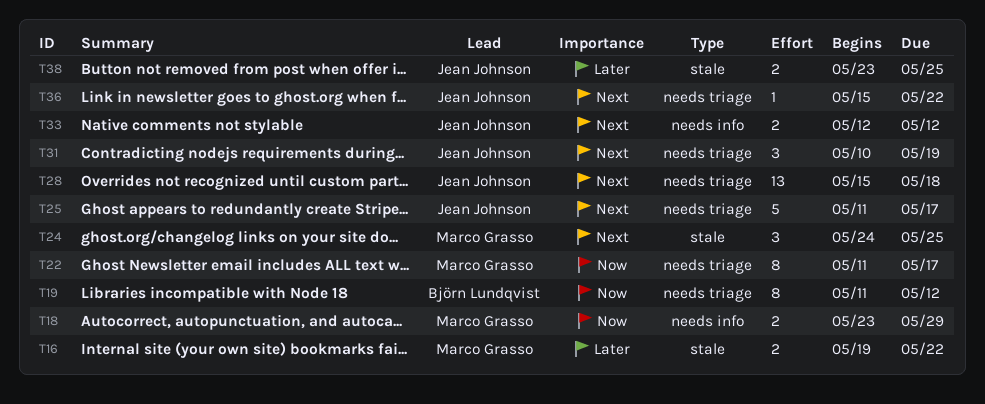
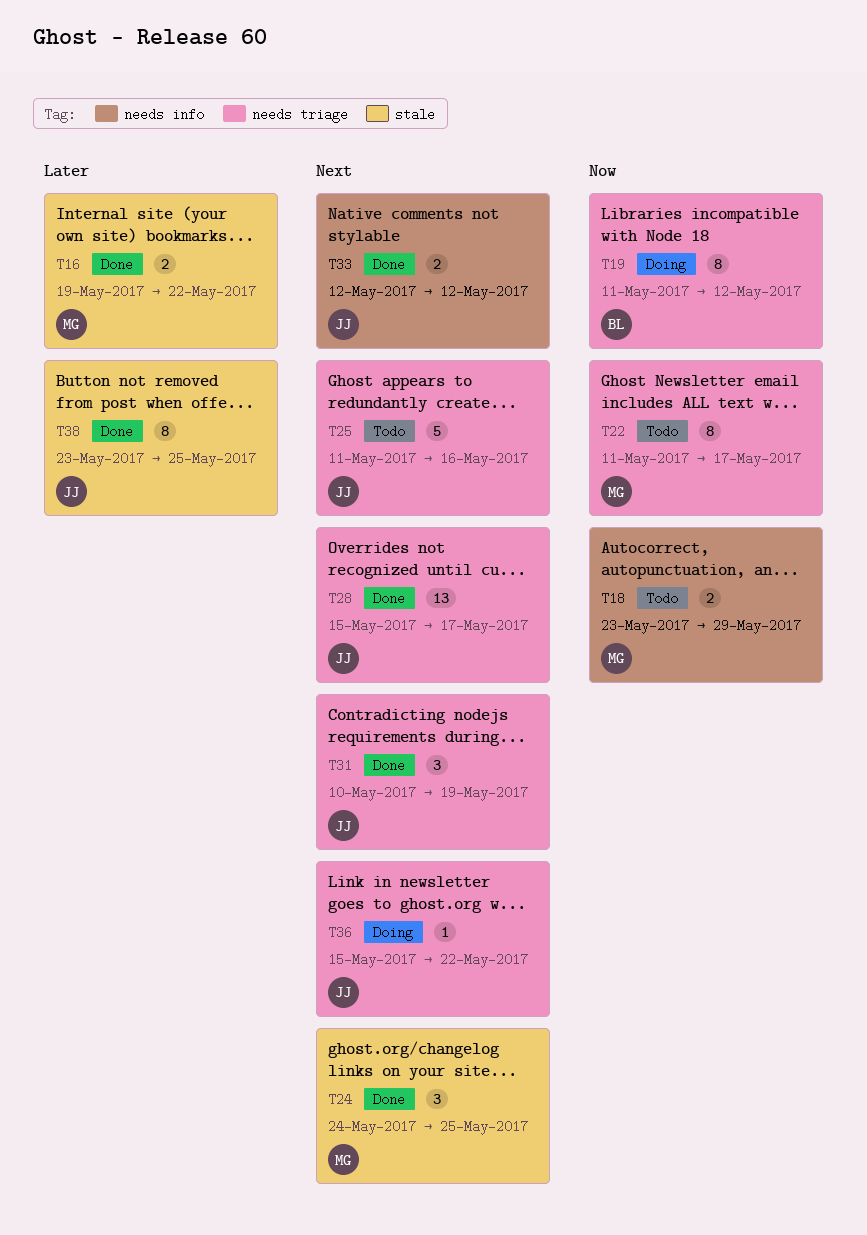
T25, due: May 17 -> May 16
T28, due: May 18 -> May 17
T38, estimate: 2 -> 8

